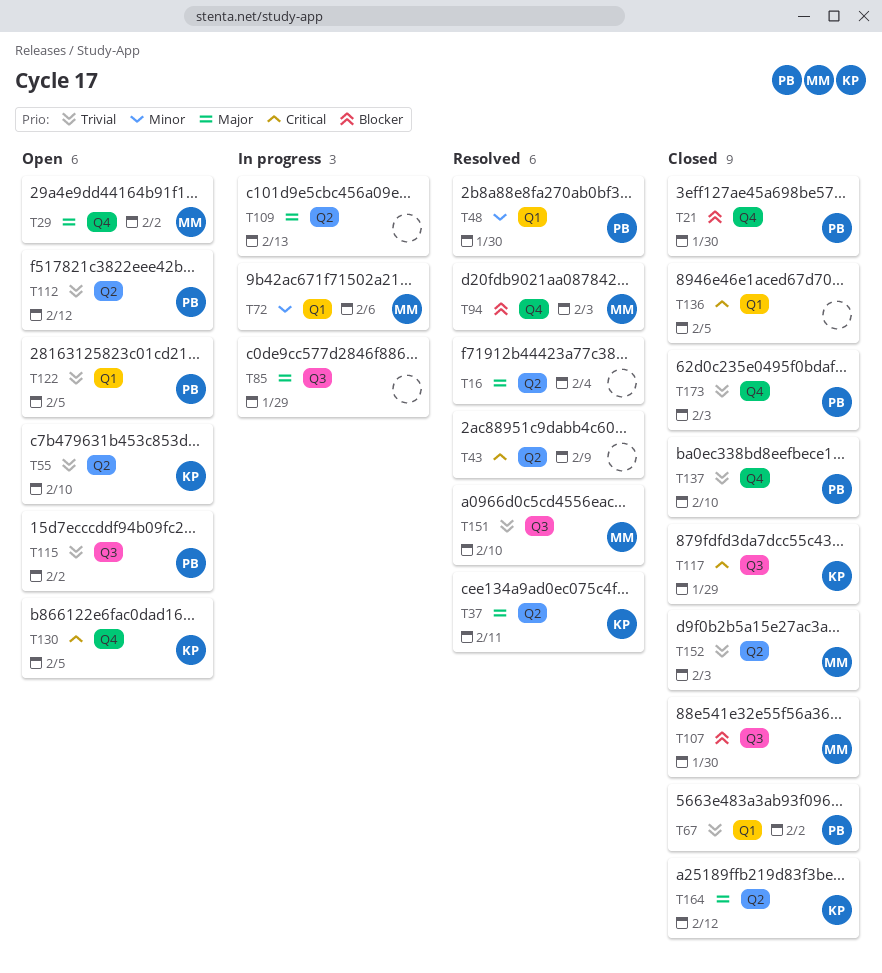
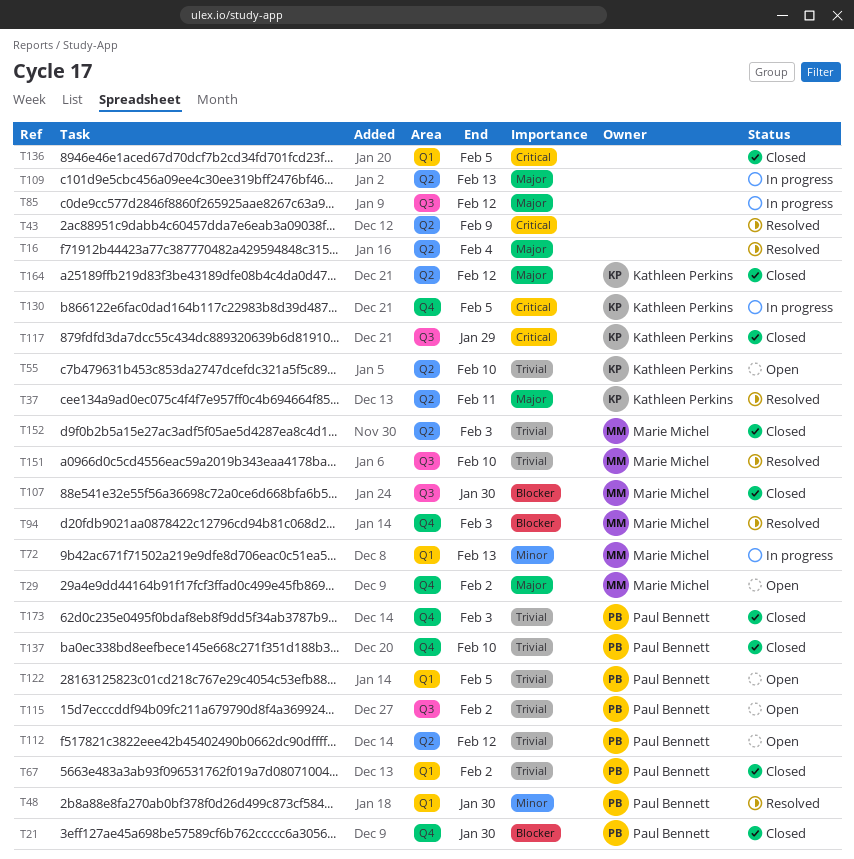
T72, due: Feb 6 -> Feb 13
T85, due: Jan 29 -> Feb 12
T130, status: Open -> In progress

